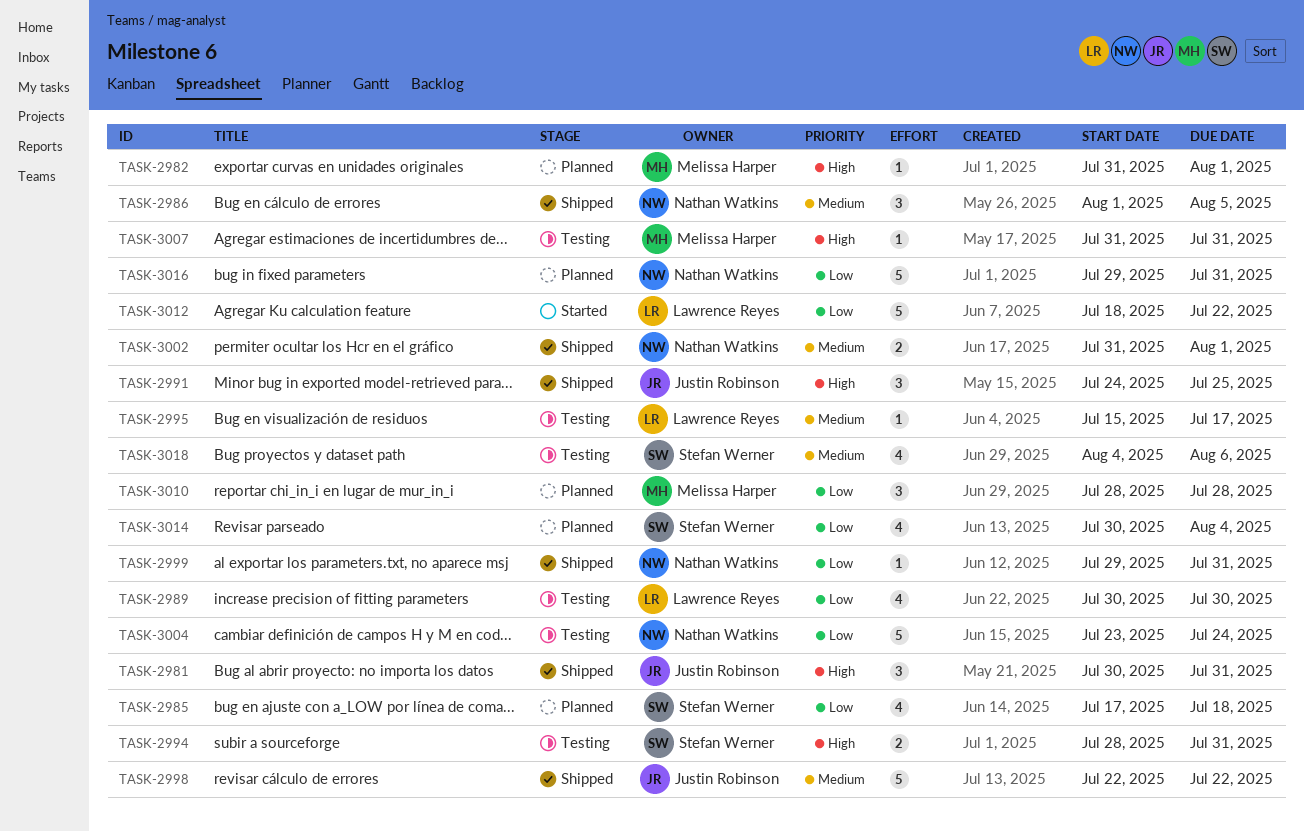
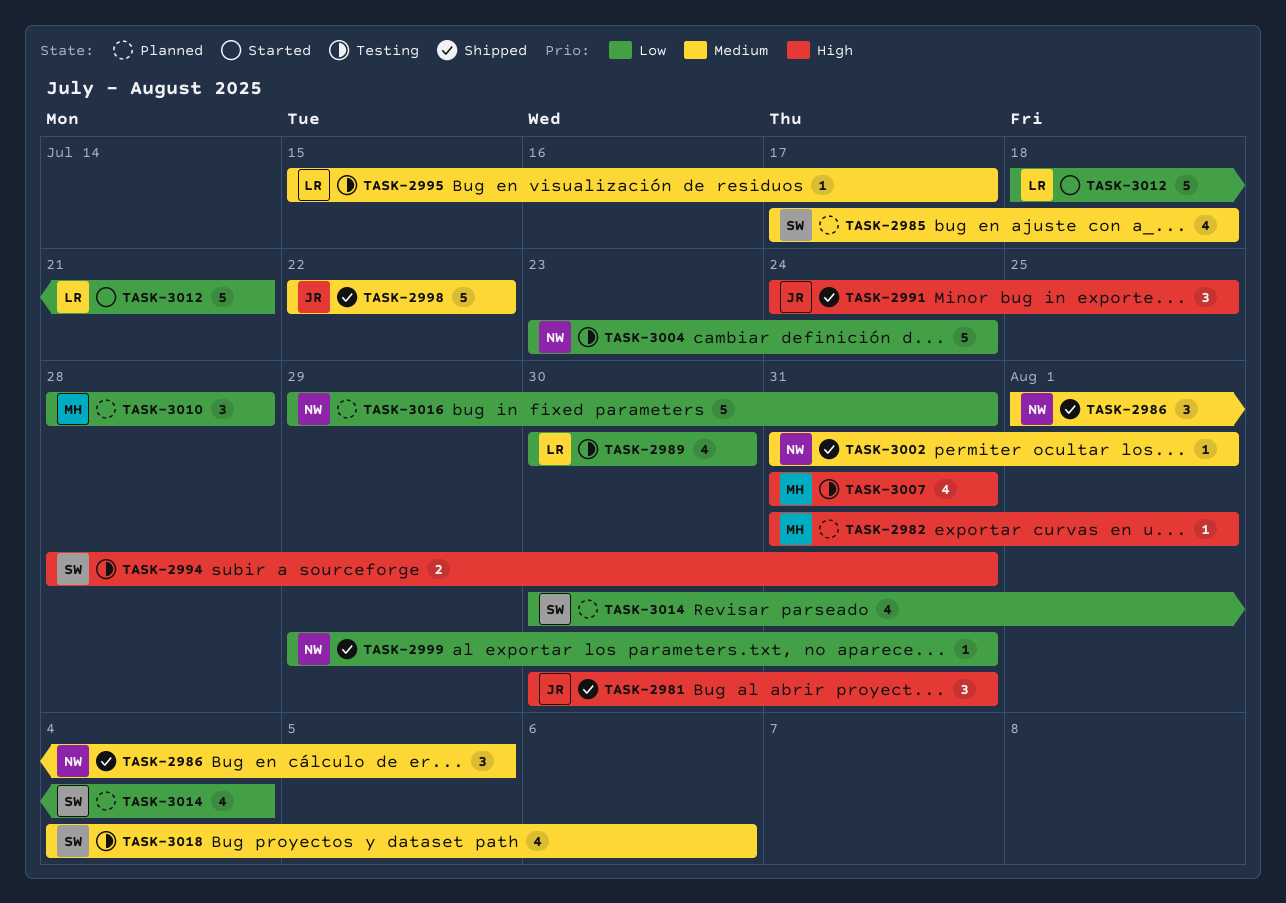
TASK-2985, priority: Low -> Medium
TASK-3002, estimate: 2 -> 1
TASK-3007, estimate: 1 -> 4
TASK-3012, due: Jul 22 -> Jul 21

